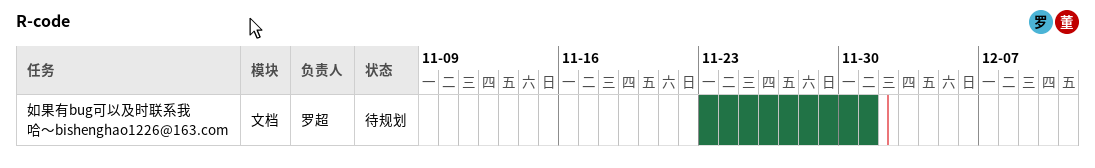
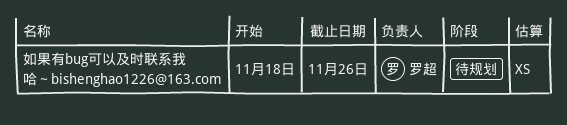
如果有bug可以及时联系我哈～bishenghao1226@163.com, start: Nov 23 -> Nov 18
如果有bug可以及时联系我哈～bishenghao1226@163.com, due: Dec 1 -> Nov 26

